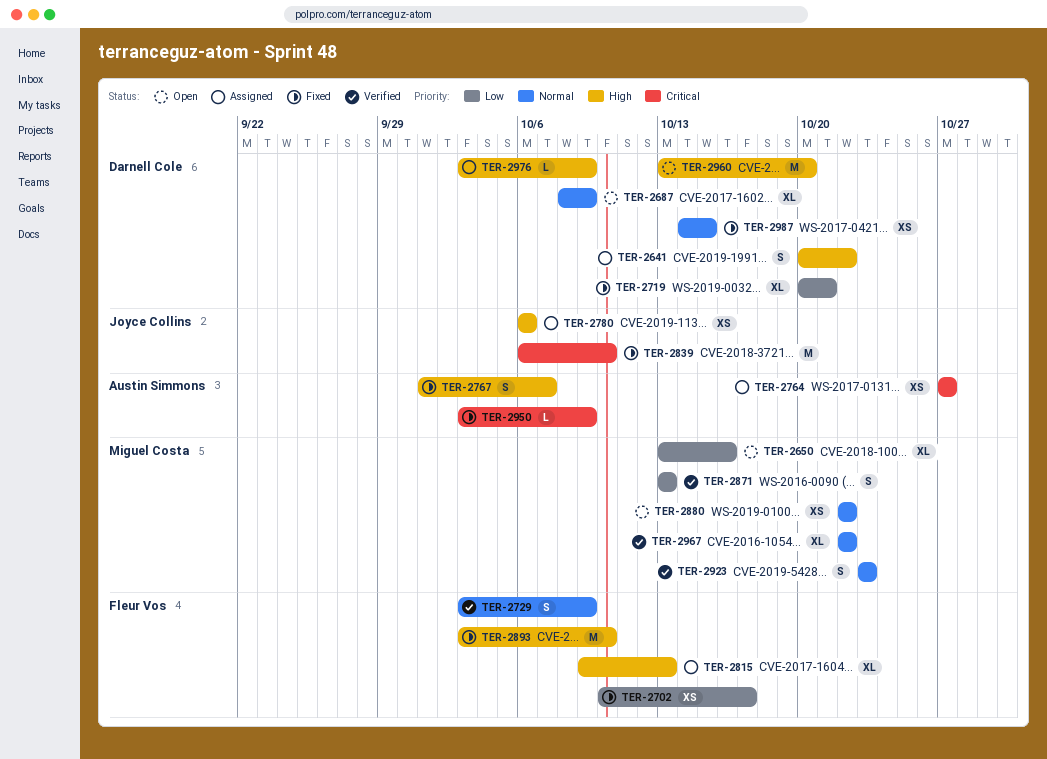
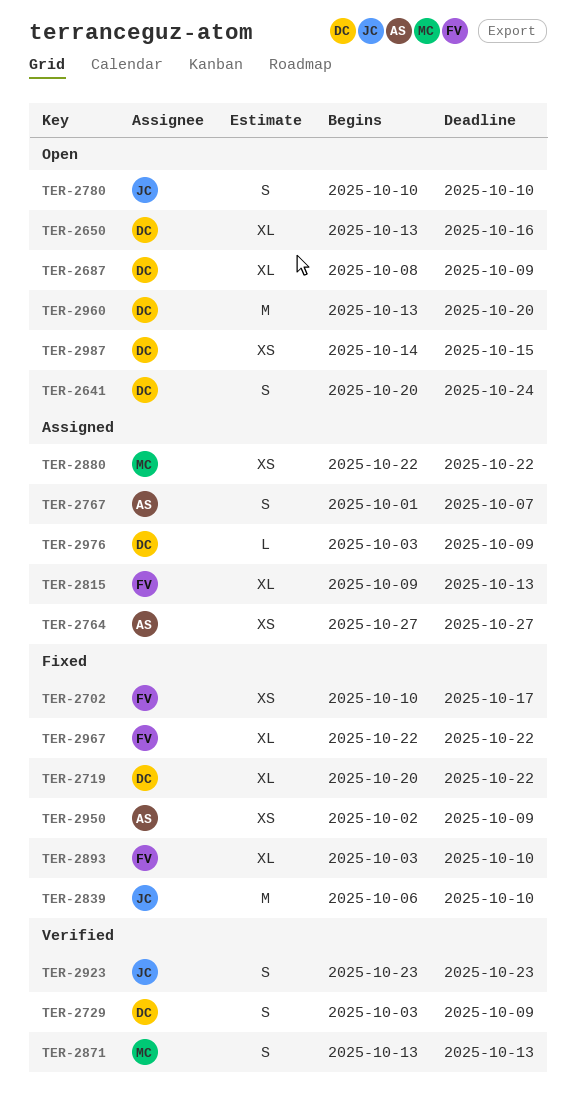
TER-2641, status: Assigned -> Open
TER-2641, due: Oct 22 -> Oct 24
TER-2650, owner: Miguel Costa -> Darnell Cole
TER-2719, due: Oct 21 -> Oct 22
TER-2729, owner: Fleur Vos -> Darnell Cole
TER-2767, status: Fixed -> Assigned
TER-2780, status: Assigned -> Open
TER-2780, estimate: XS -> S
TER-2780, start: Oct 6 -> Oct 10
TER-2780, due: Oct 6 -> Oct 10
TER-2880, status: Open -> Assigned
TER-2893, estimate: M -> XL
TER-2923, owner: Miguel Costa -> Joyce Collins
TER-2950, estimate: L -> XS
TER-2950, start: Oct 3 -> Oct 2
TER-2967, status: Verified -> Fixed
TER-2967, owner: Miguel Costa -> Fleur Vos
TER-2987, status: Fixed -> Open

